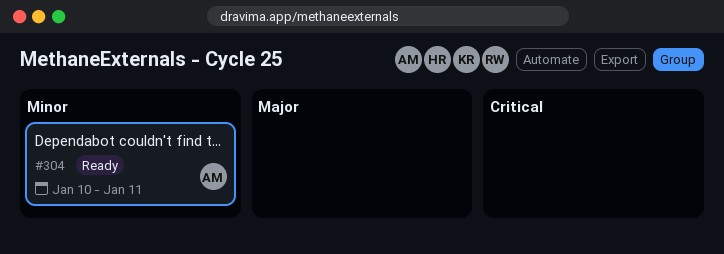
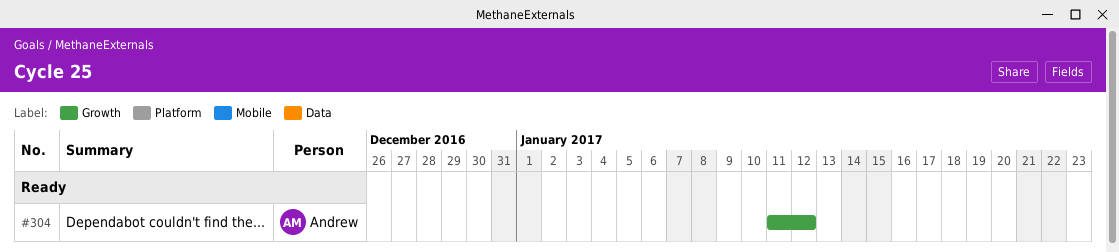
#304, start: Jan 10 -> Jan 11
#304, due: Jan 11 -> Jan 12

